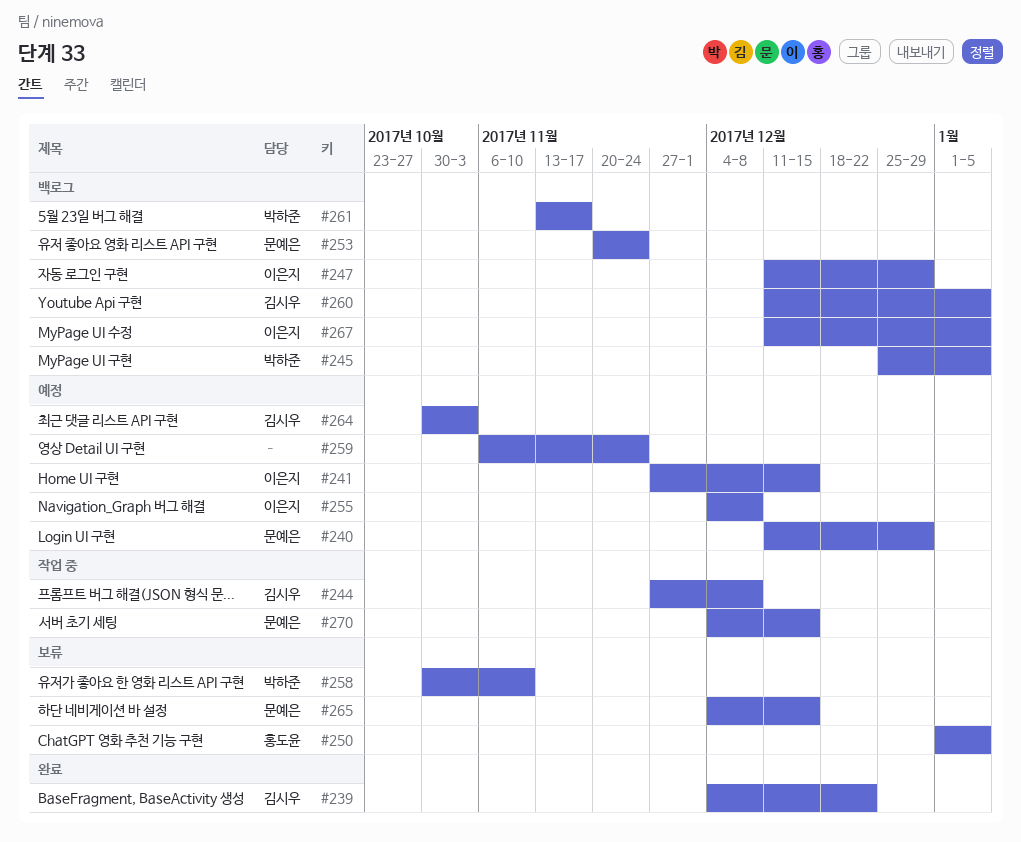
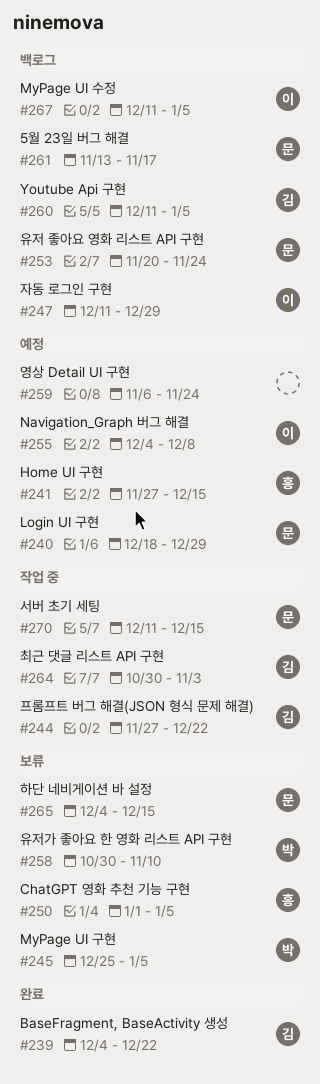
#240, start: Dec 11 -> Dec 18
#241, owner: 이은지 -> 홍도윤
#244, due: Dec 8 -> Dec 22
#245, status: 백로그 -> 보류
#261, owner: 박하준 -> 문예은
#264, status: 예정 -> 작업 중
#270, start: Dec 4 -> Dec 11

